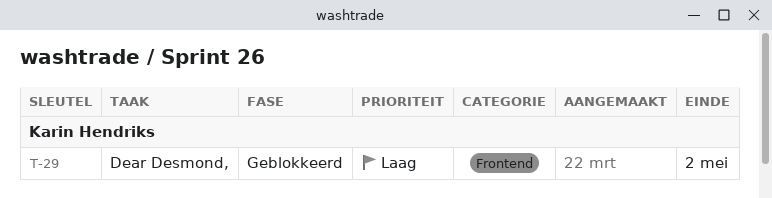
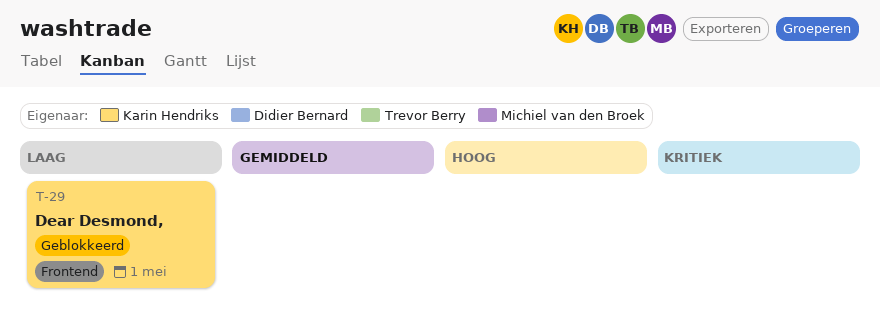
T-29, due: May 2 -> May 1

